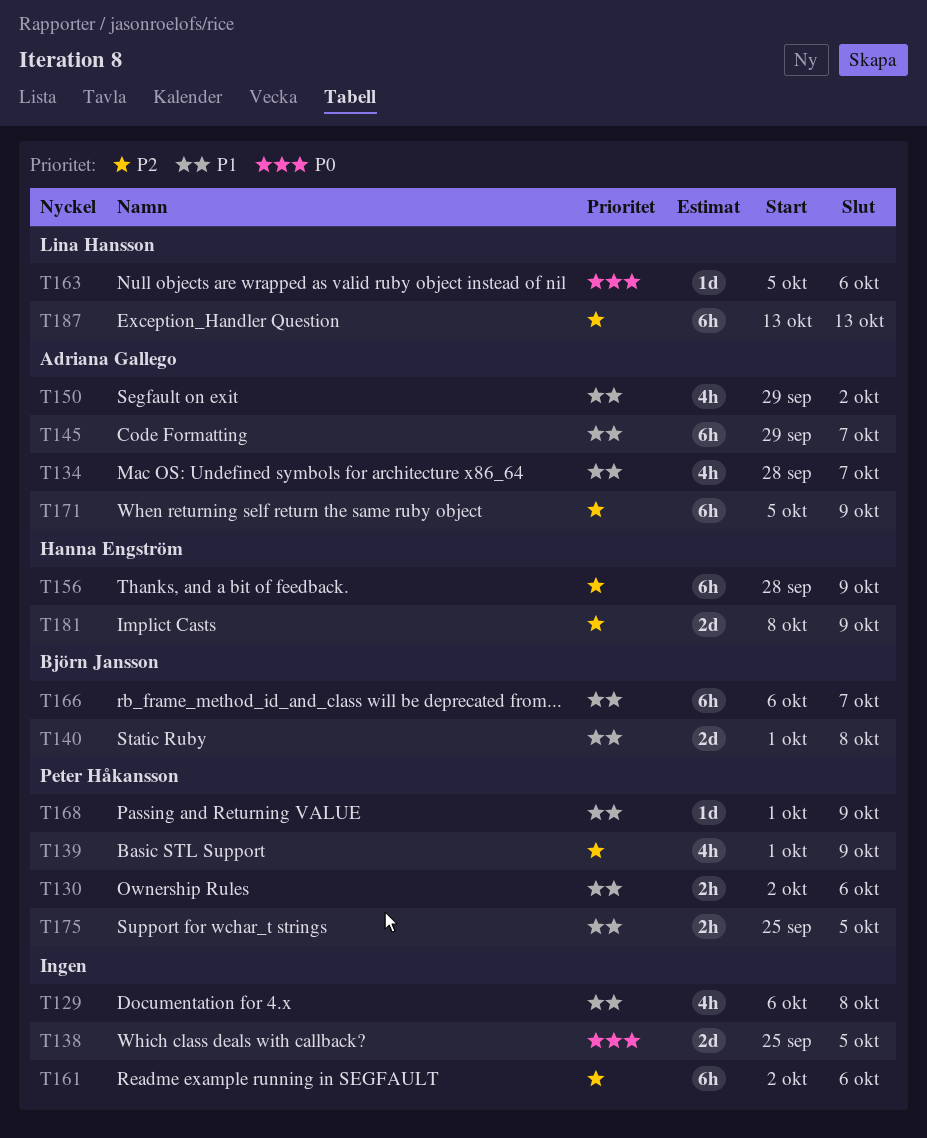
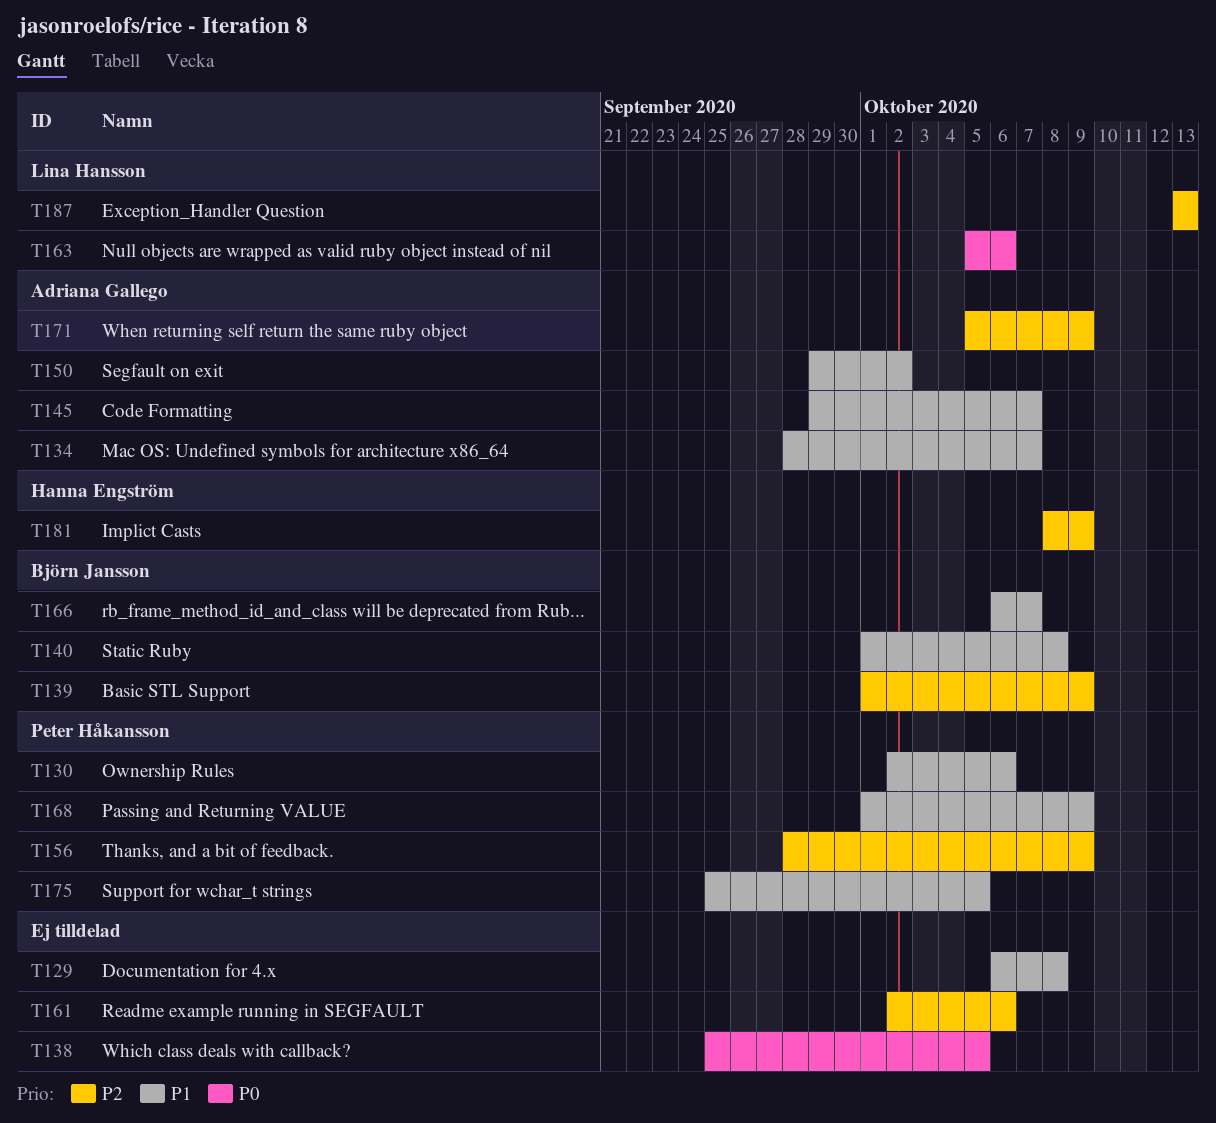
T139, owner: Peter Håkansson -> Björn Jansson
T156, owner: Hanna Engström -> Peter Håkansson

